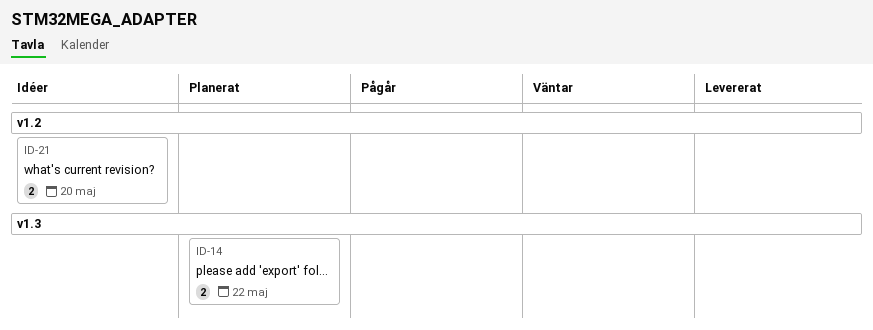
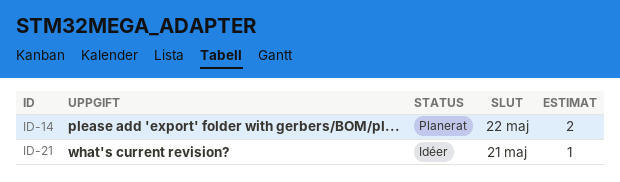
ID-21, estimate: 2 -> 1
ID-21, due: May 20 -> May 21

